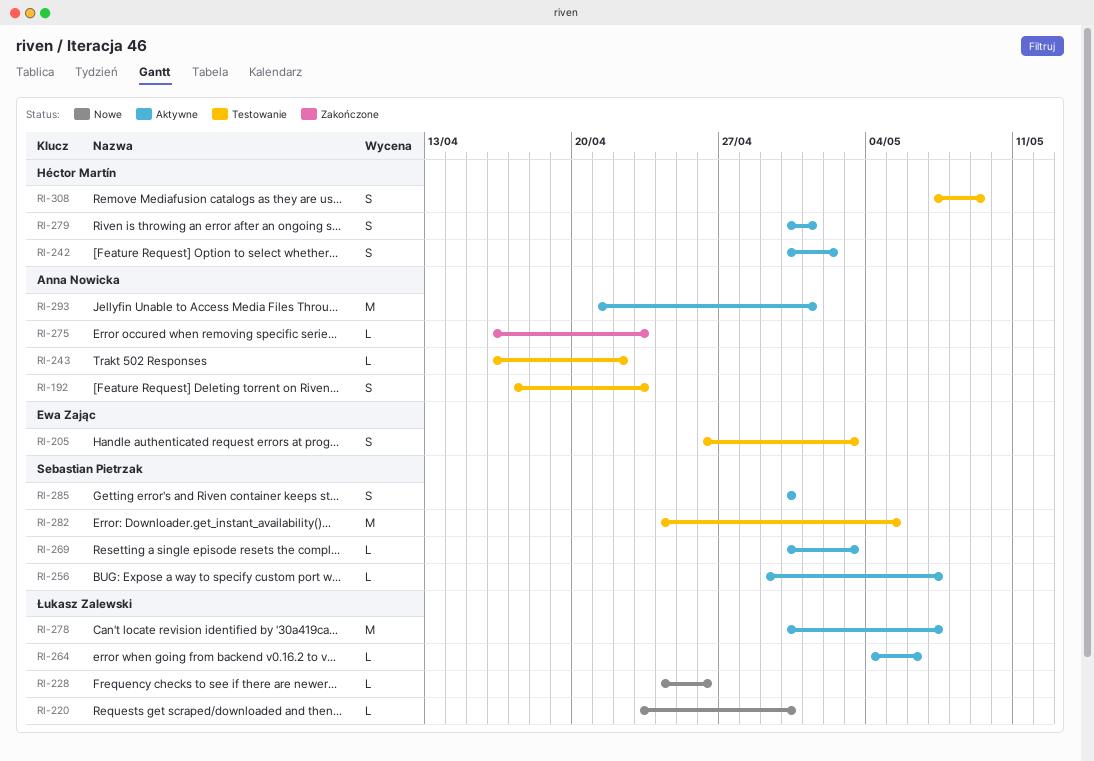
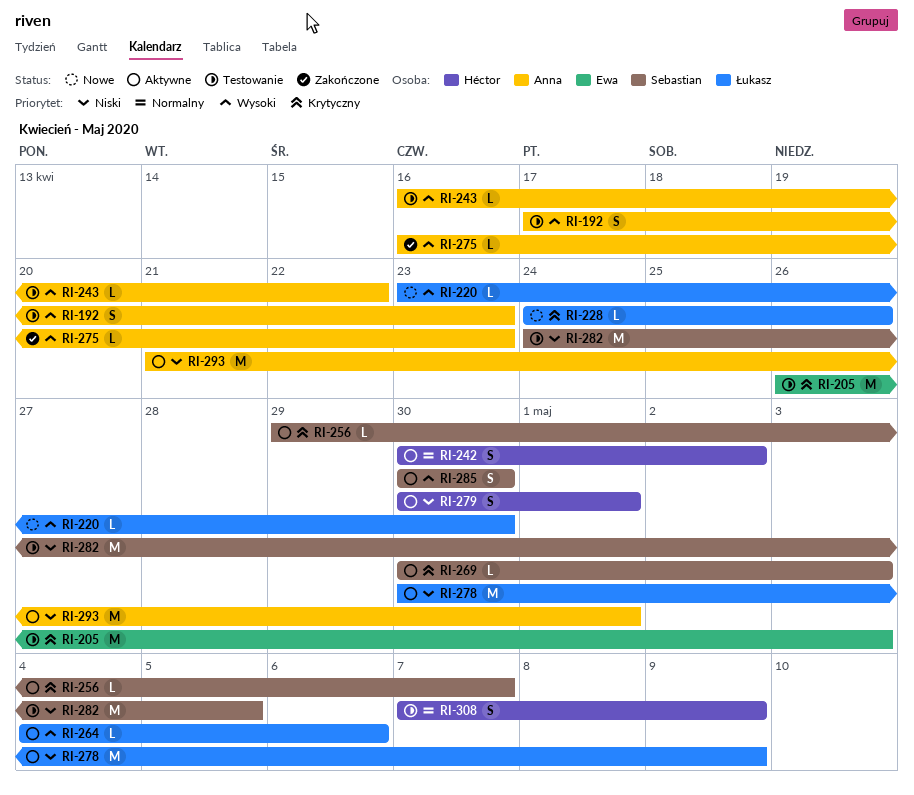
RI-205, estimate: S -> M
RI-278, due: May 7 -> May 9

